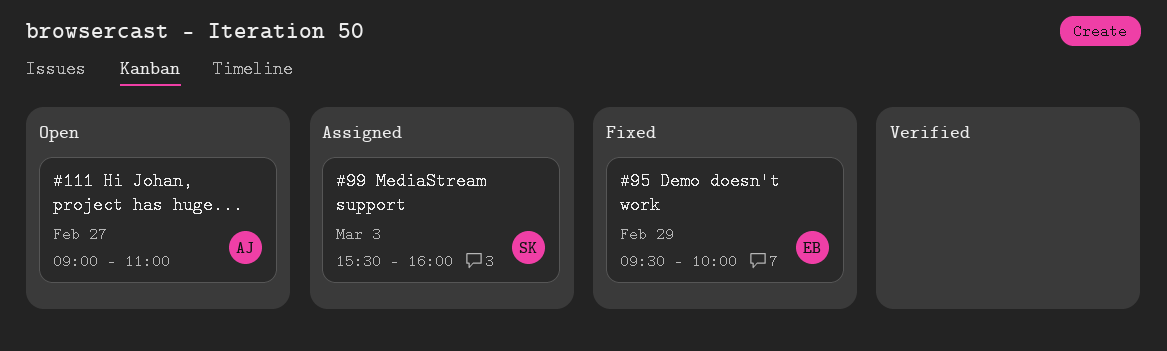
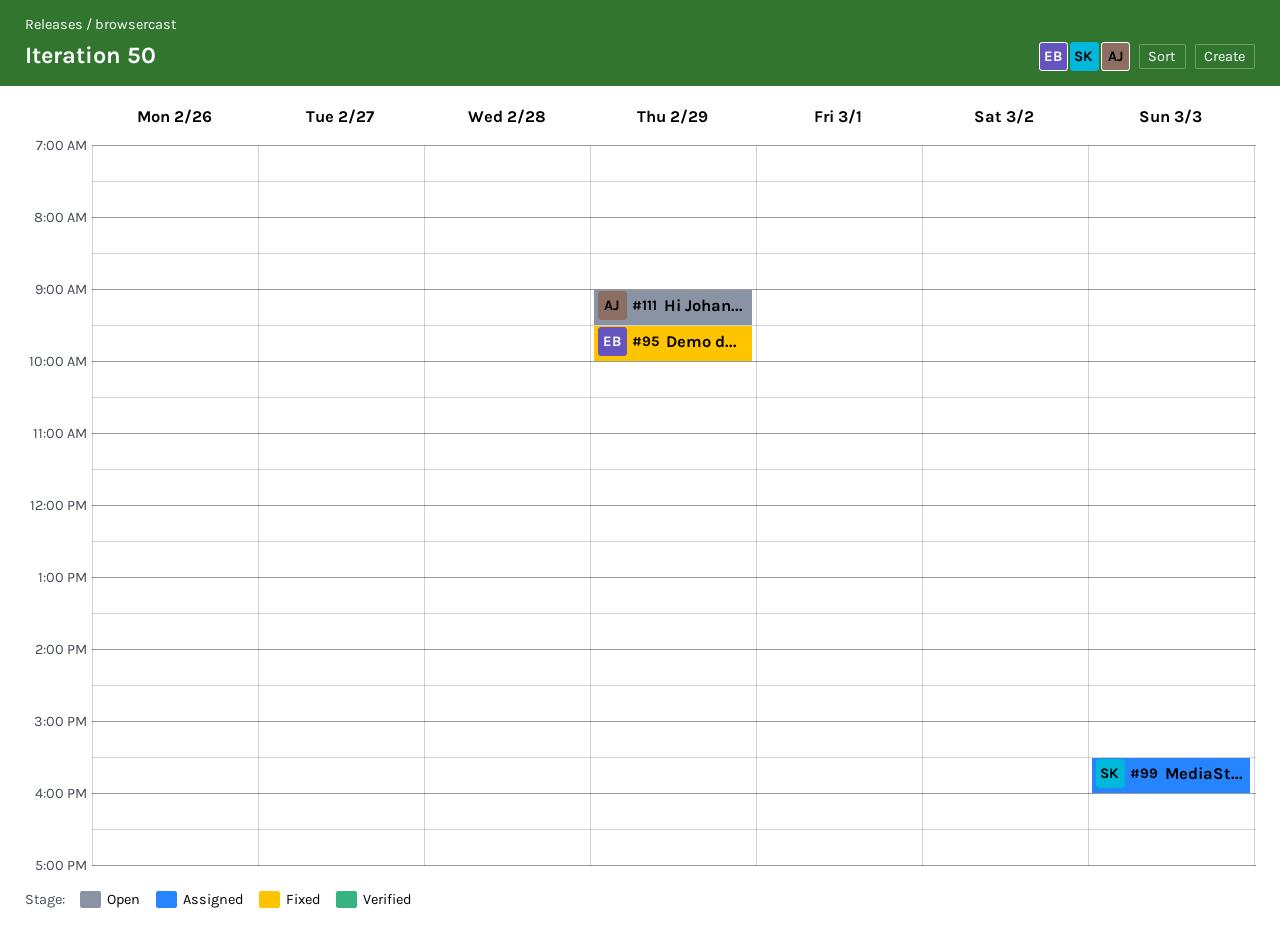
#111, day: Feb 27 -> Feb 29
#111, ends: 11:00 -> 09:30

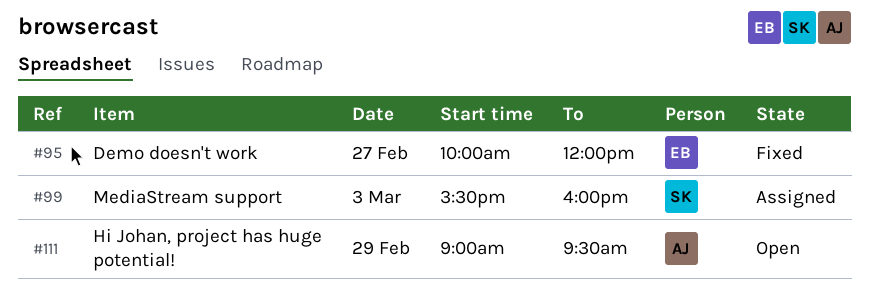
#95, day: Feb 29 -> Feb 27
#95, begins: 09:30 -> 10:00
#95, ends: 10:00 -> 12:00

